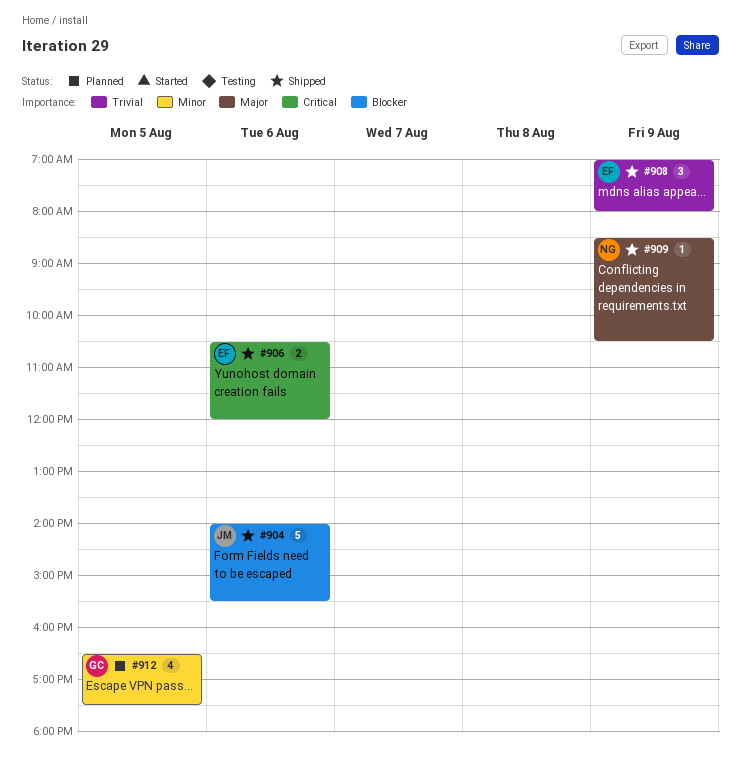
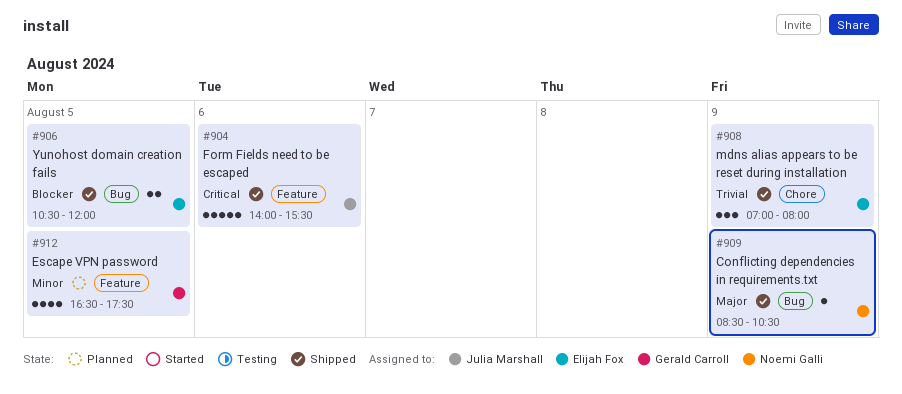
#904, priority: Blocker -> Critical
#906, priority: Critical -> Blocker
#906, day: Aug 6 -> Aug 5

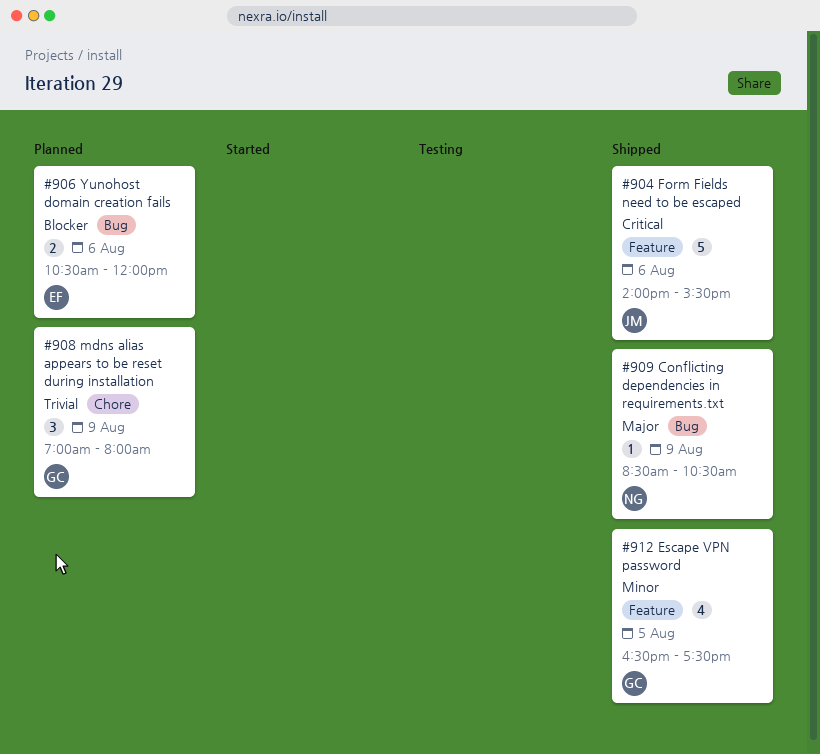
#906, status: Shipped -> Planned
#906, day: Aug 5 -> Aug 6
#908, status: Shipped -> Planned
#908, owner: Elijah Fox -> Gerald Carroll
#912, status: Planned -> Shipped

